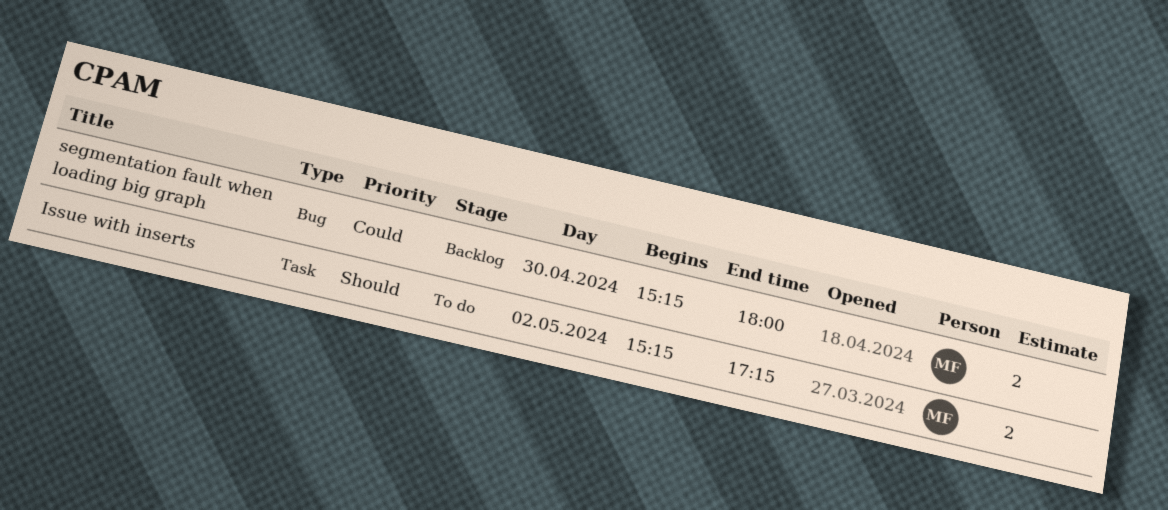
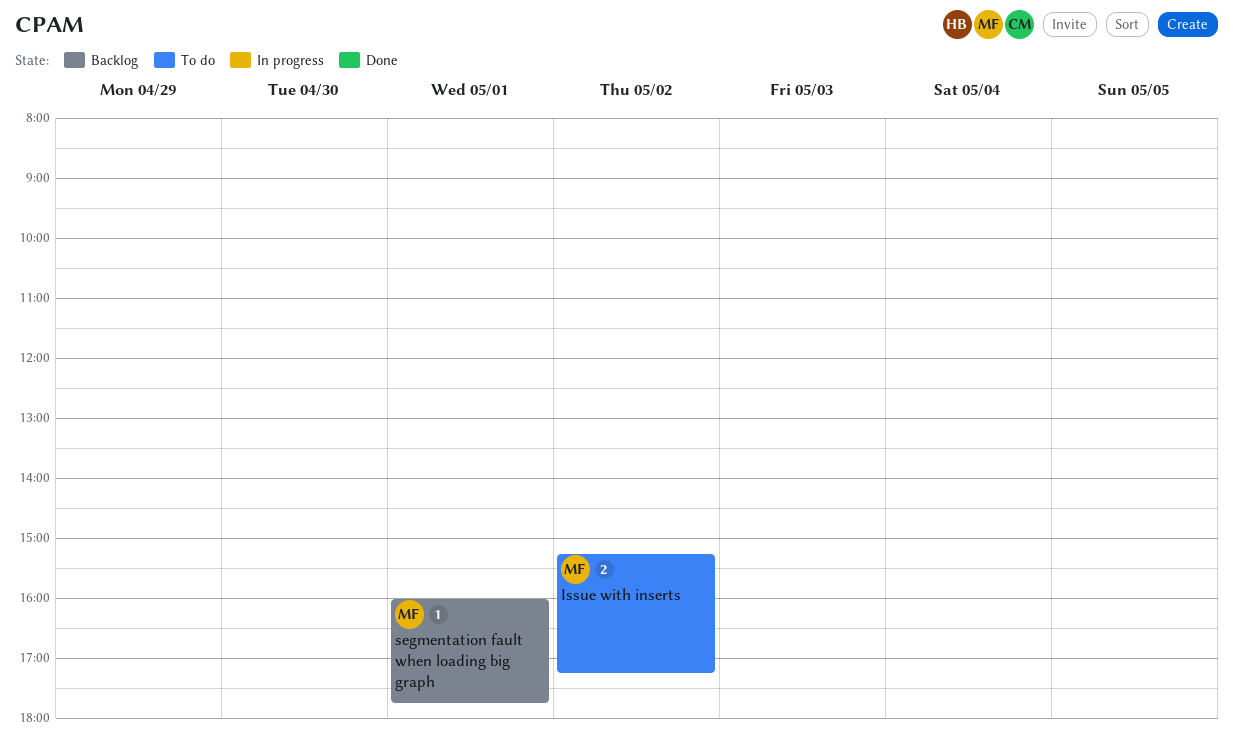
segmentation fault when loading big graph, estimate: 2 -> 1
segmentation fault when loading big graph, day: Apr 30 -> May 1
segmentation fault when loading big graph, begins: 15:15 -> 16:00
segmentation fault when loading big graph, ends: 18:00 -> 17:45

